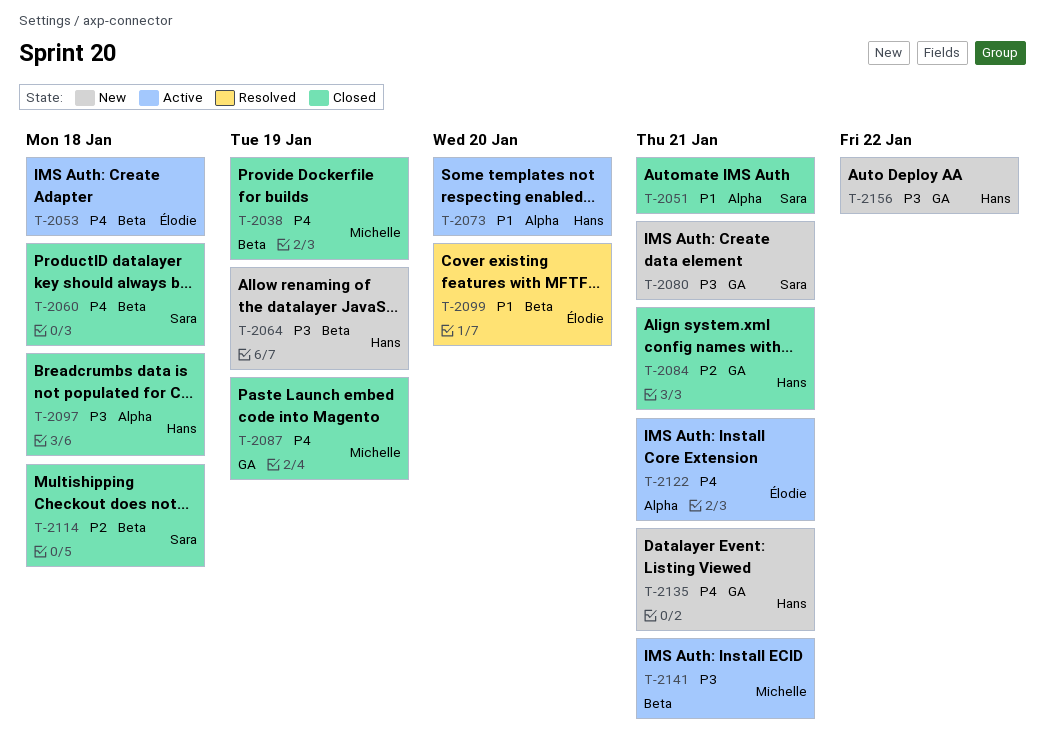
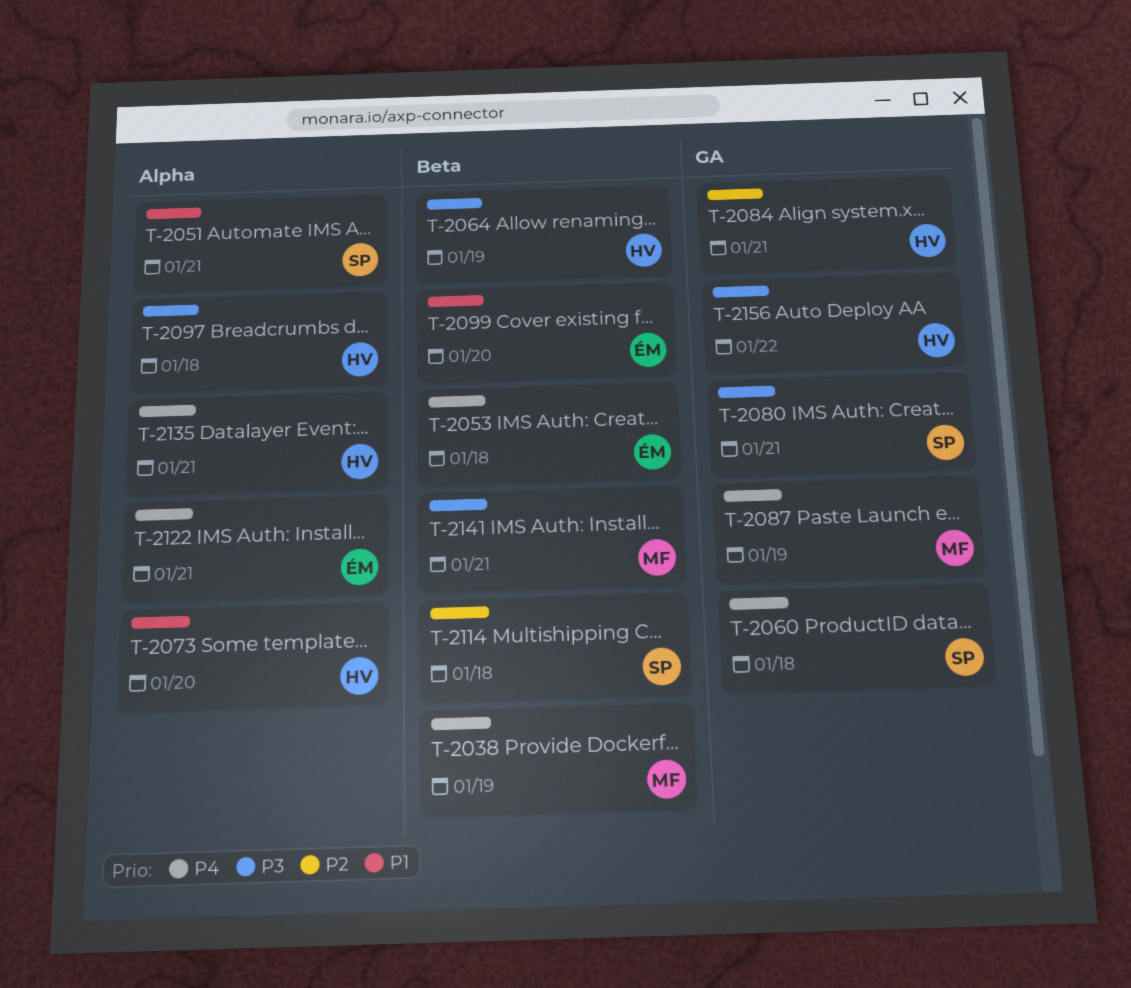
T-2060, label: Beta -> GA
T-2135, label: GA -> Alpha

